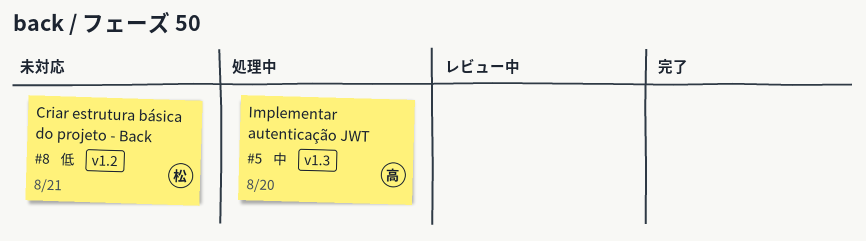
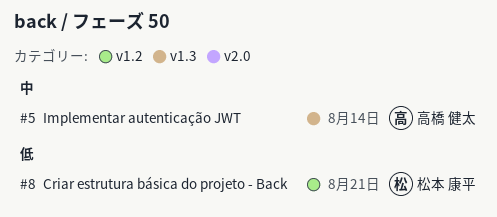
#5, due: Aug 20 -> Aug 14

